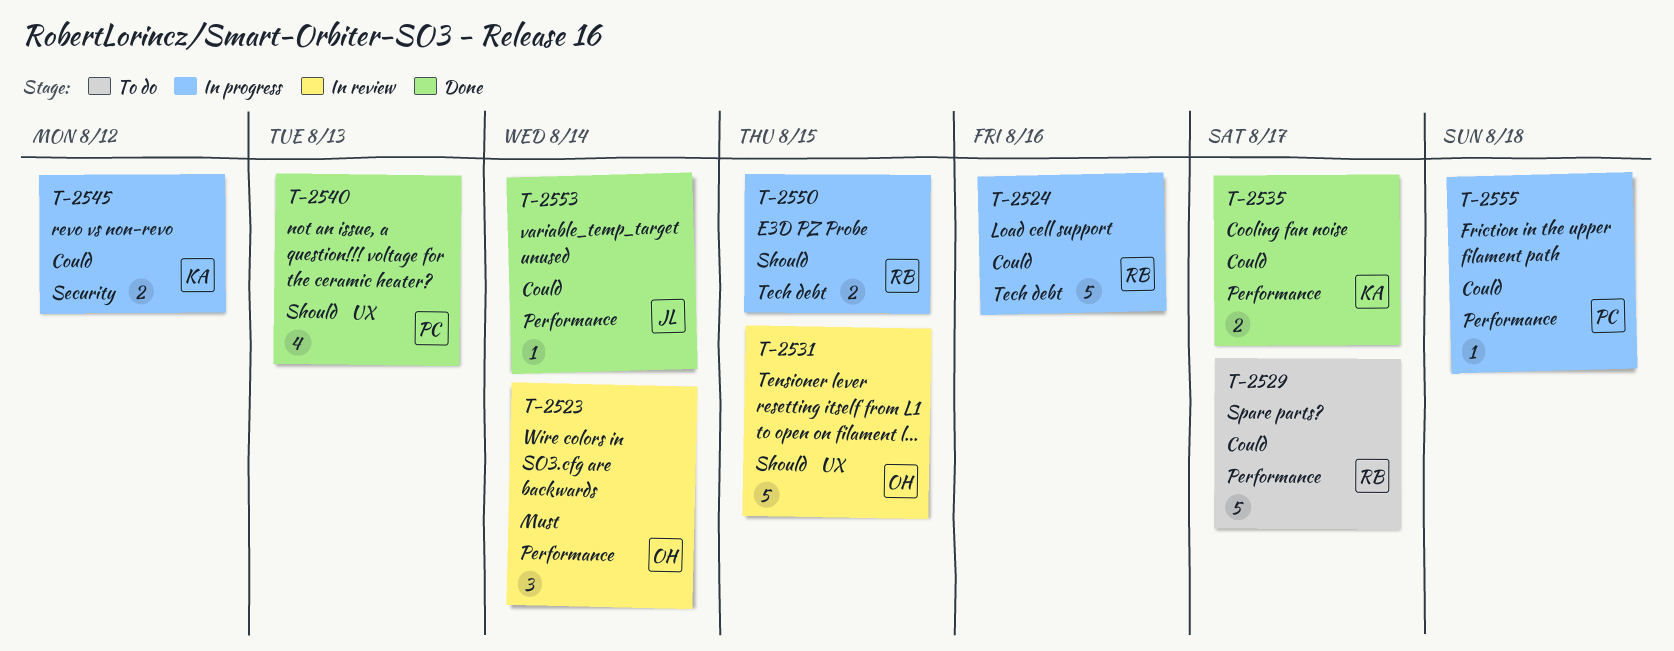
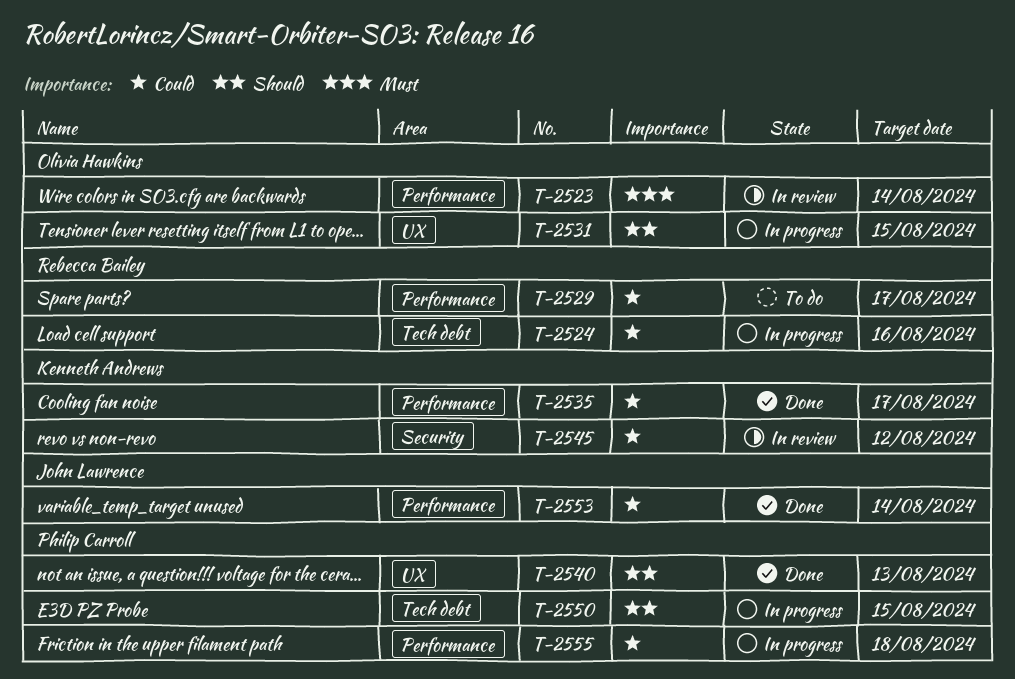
T-2531, status: In review -> In progress
T-2545, status: In progress -> In review
T-2550, owner: Rebecca Bailey -> Philip Carroll

